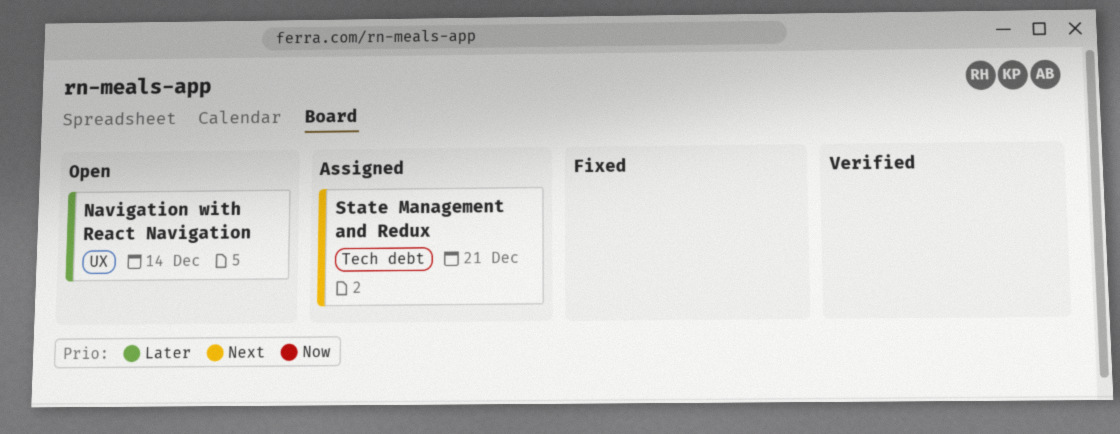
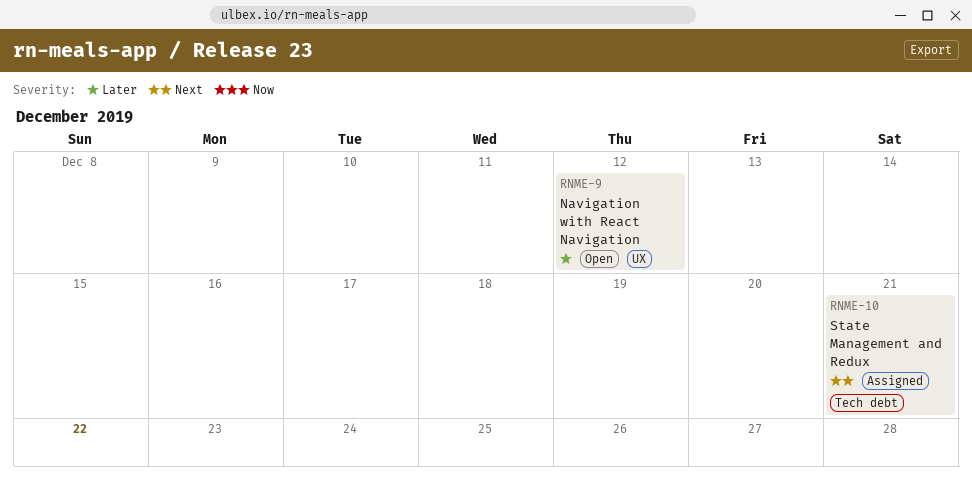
Navigation with React Navigation, due: Dec 14 -> Dec 12

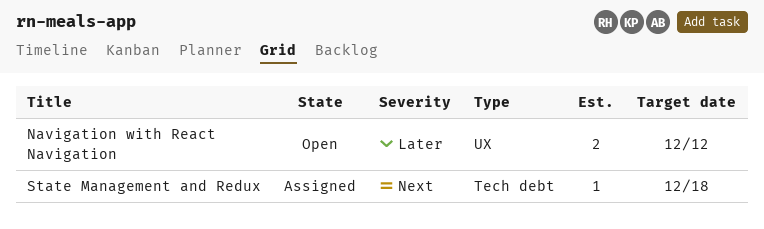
State Management and Redux, due: Dec 21 -> Dec 18

